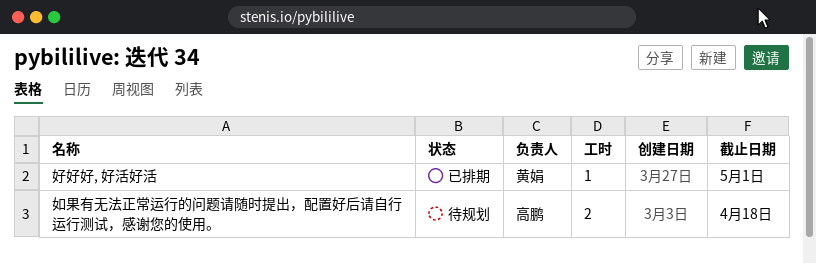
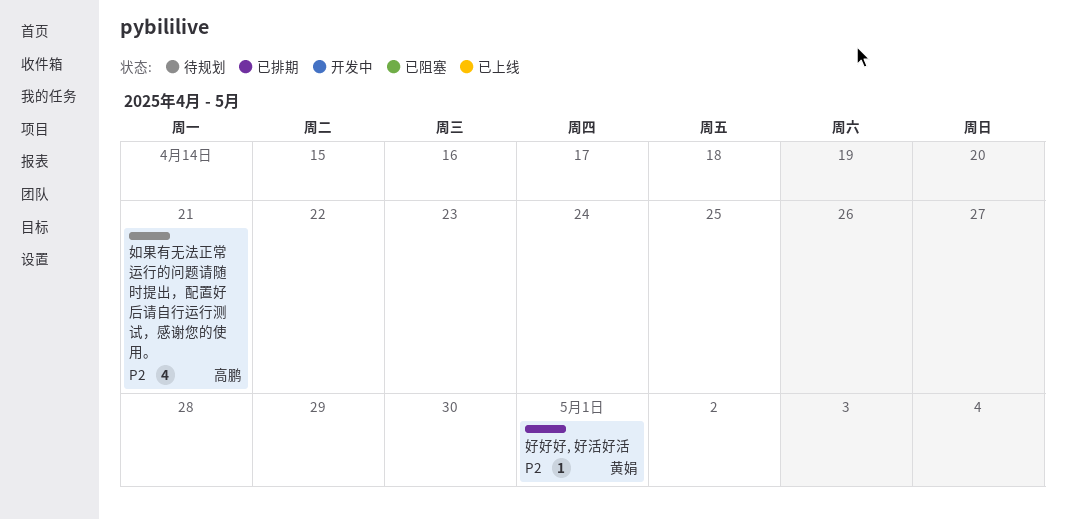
如果有无法正常运行的问题请随时提出，配置好后请自行运行测试，感谢您的使用。, estimate: 2 -> 4
如果有无法正常运行的问题请随时提出，配置好后请自行运行测试，感谢您的使用。, due: Apr 18 -> Apr 21

